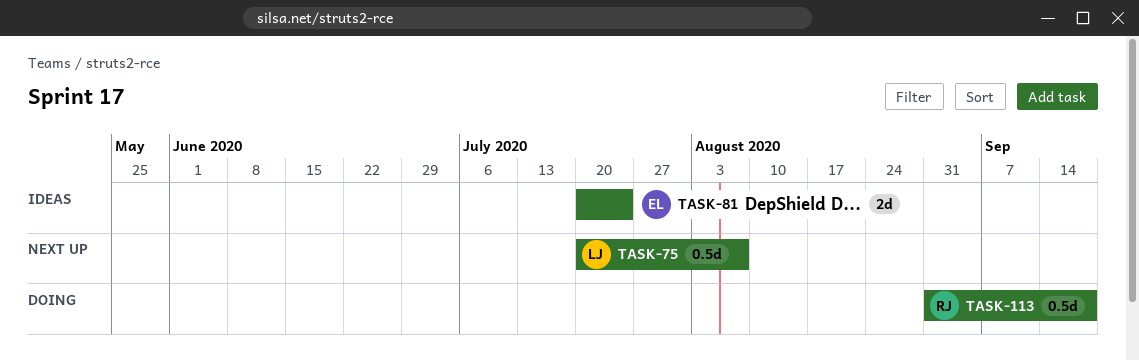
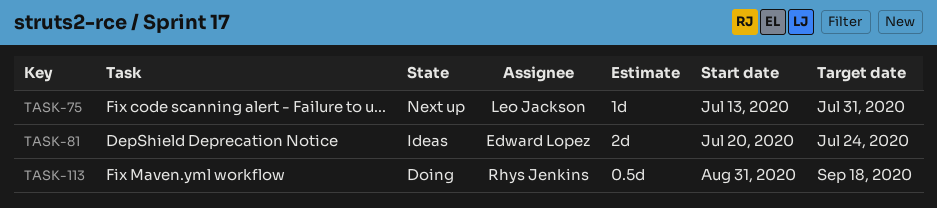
TASK-75, estimate: 0.5d -> 1d
TASK-75, start: Jul 20 -> Jul 13
TASK-75, due: Aug 7 -> Jul 31

